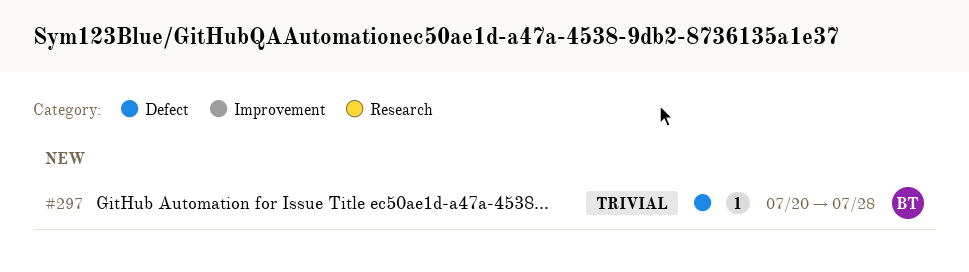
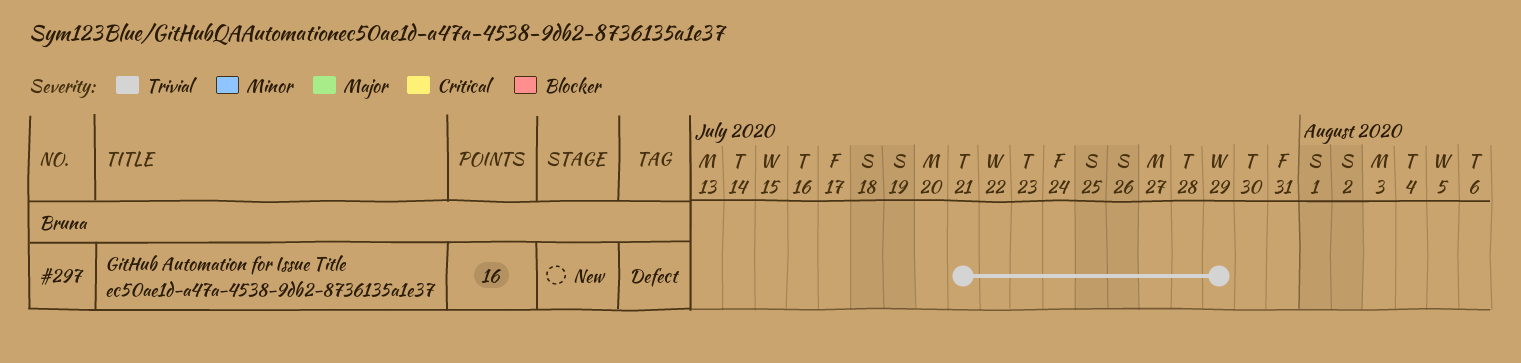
#297, estimate: 1 -> 16
#297, start: Jul 20 -> Jul 21
#297, due: Jul 28 -> Jul 29

